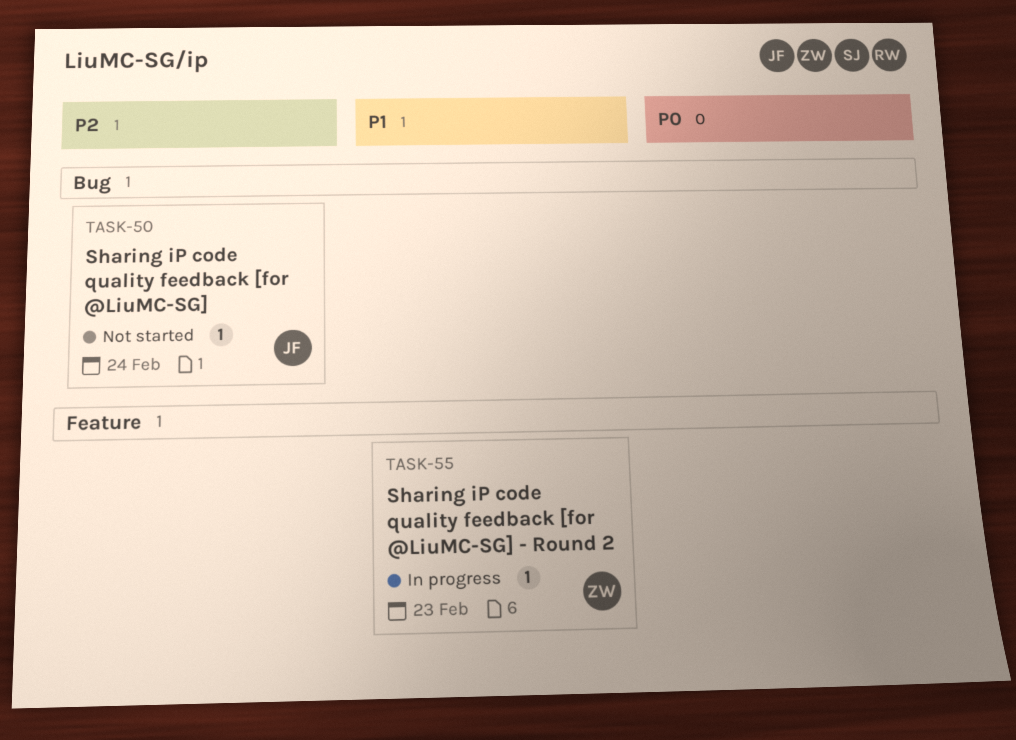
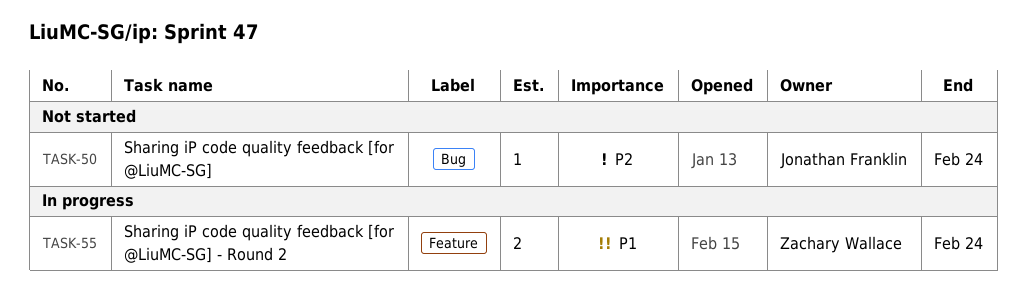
TASK-55, estimate: 1 -> 2
TASK-55, due: Feb 23 -> Feb 24

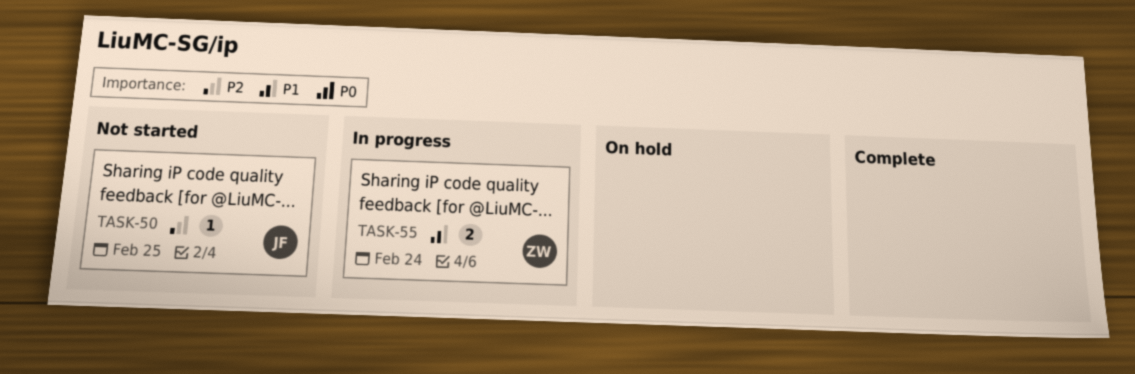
TASK-50, due: Feb 24 -> Feb 25

